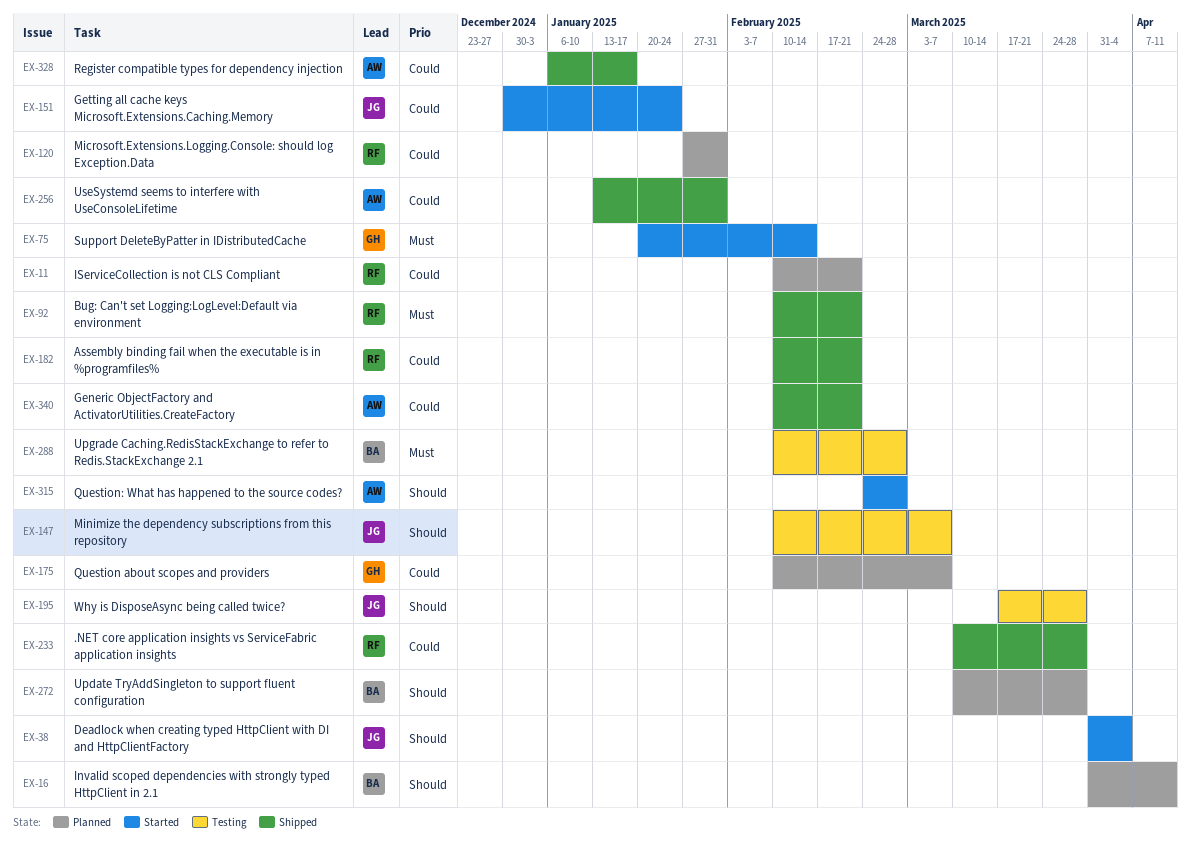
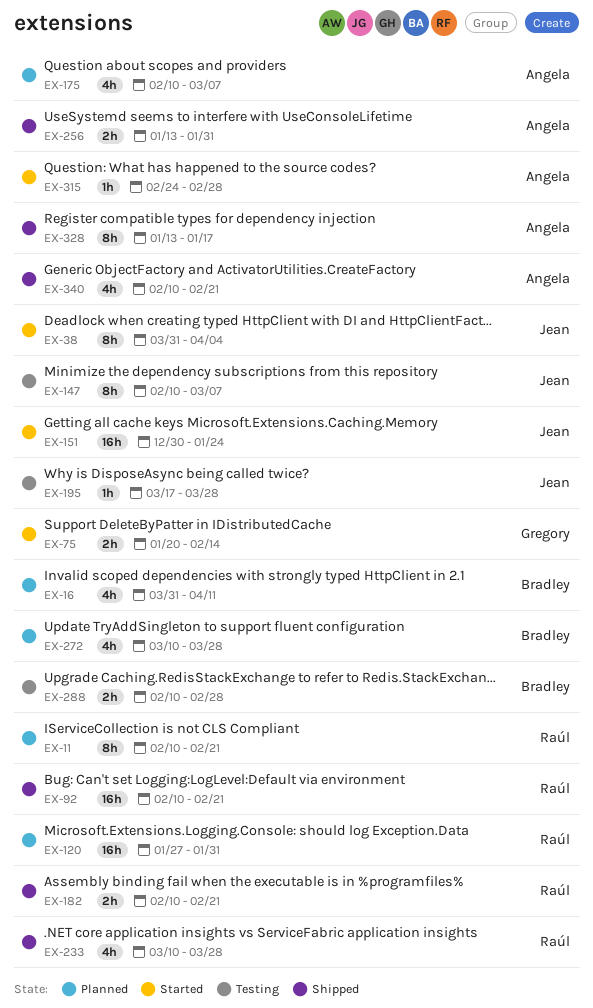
EX-175, owner: Gregory -> Angela
EX-328, start: Jan 6 -> Jan 13

